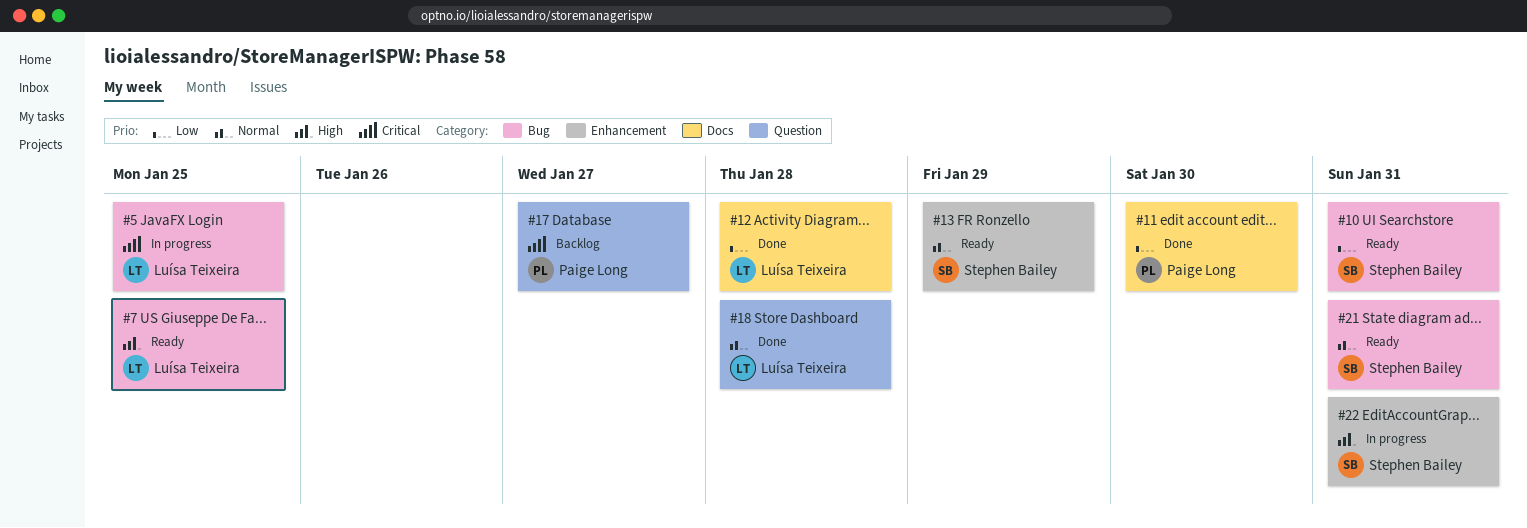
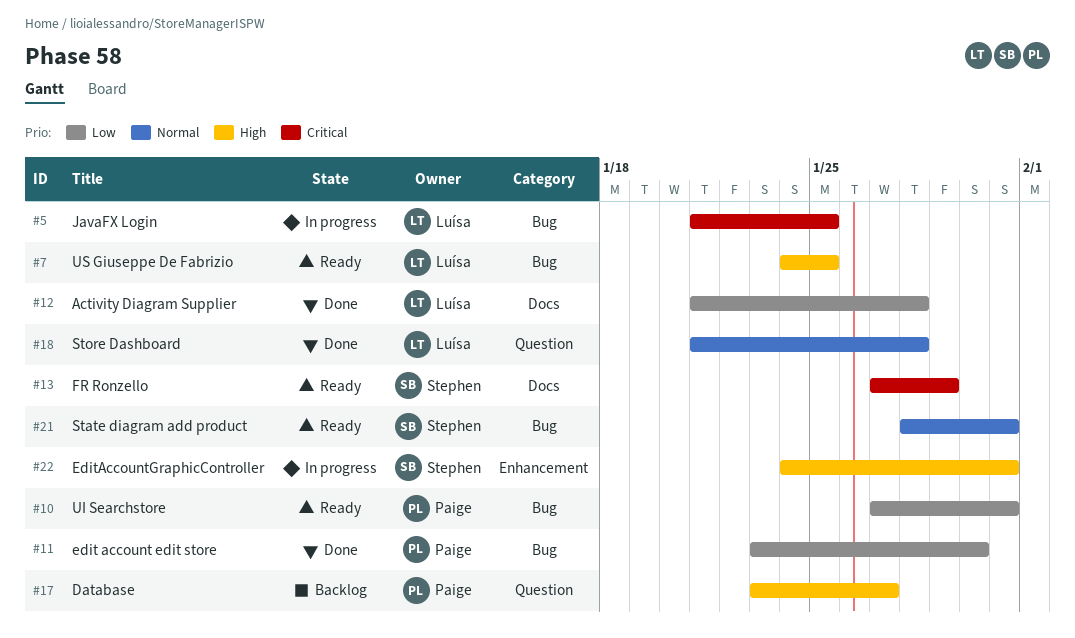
#10, owner: Stephen Bailey -> Paige Long
#11, label: Docs -> Bug
#13, priority: Normal -> Critical
#13, label: Enhancement -> Docs
#17, priority: Critical -> High

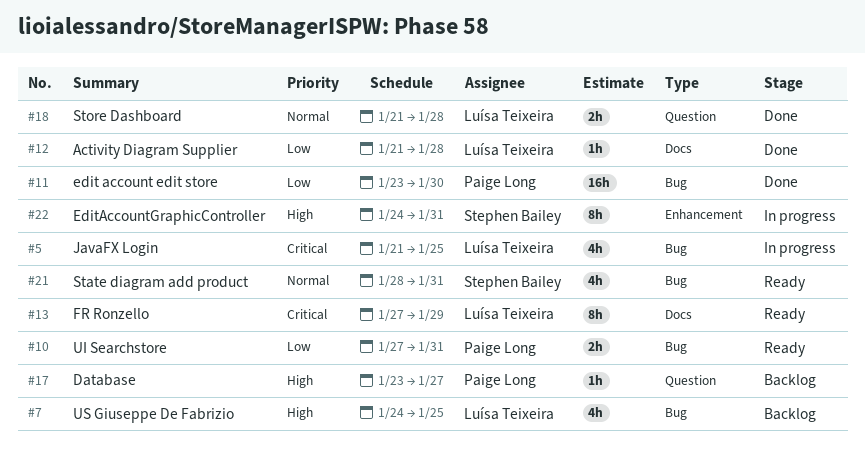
#7, status: Ready -> Backlog
#13, owner: Stephen Bailey -> Luísa Teixeira

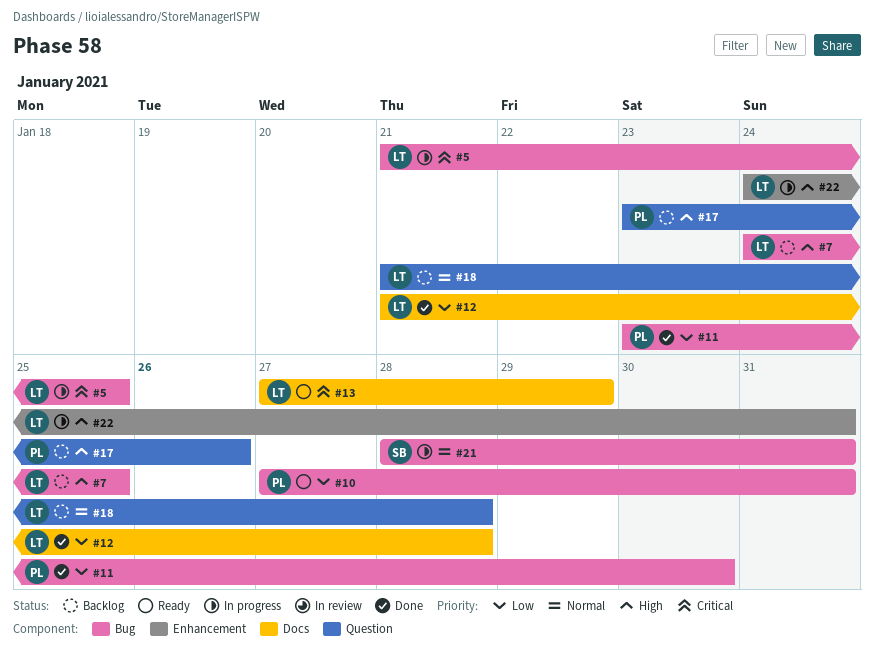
#17, due: Jan 27 -> Jan 26
#18, status: Done -> Backlog
#21, status: Ready -> In progress
#22, owner: Stephen Bailey -> Luísa Teixeira

